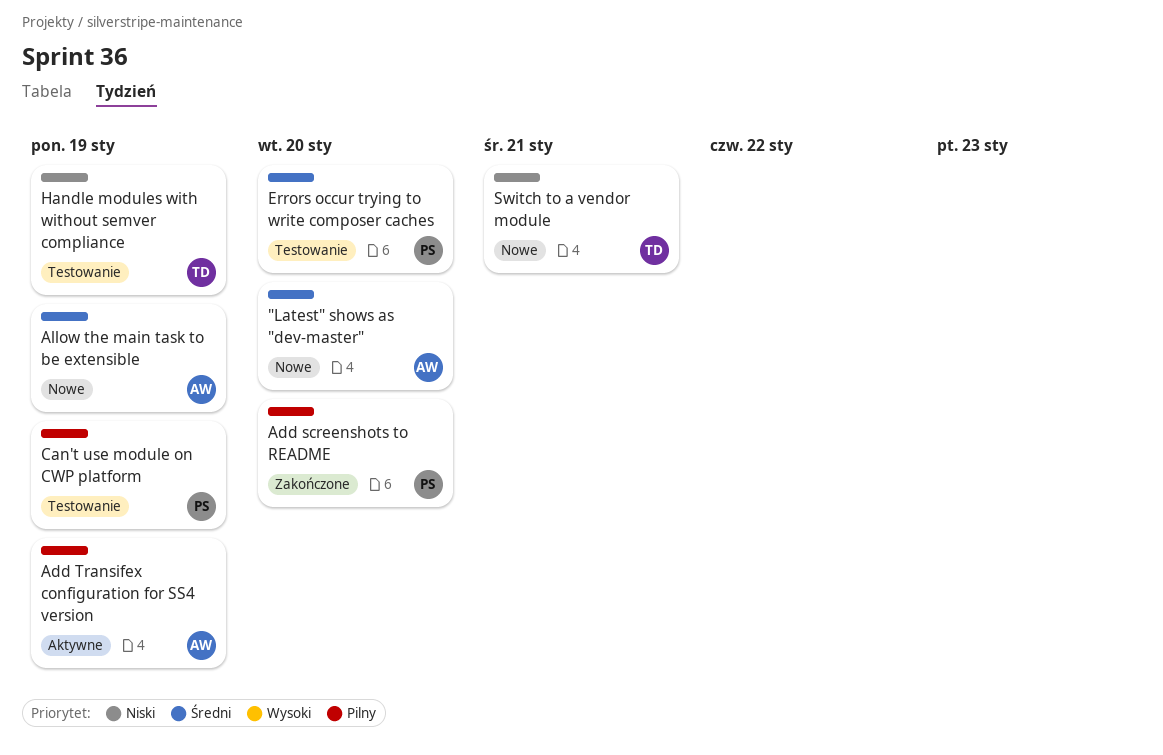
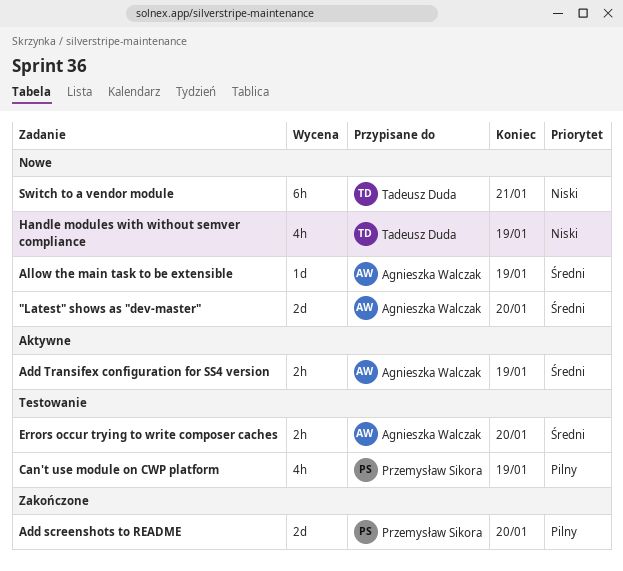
Add Transifex configuration for SS4 version, priority: Pilny -> Średni
Errors occur trying to write composer caches, owner: Przemysław Sikora -> Agnieszka Walczak
Handle modules with without semver compliance, status: Testowanie -> Nowe

